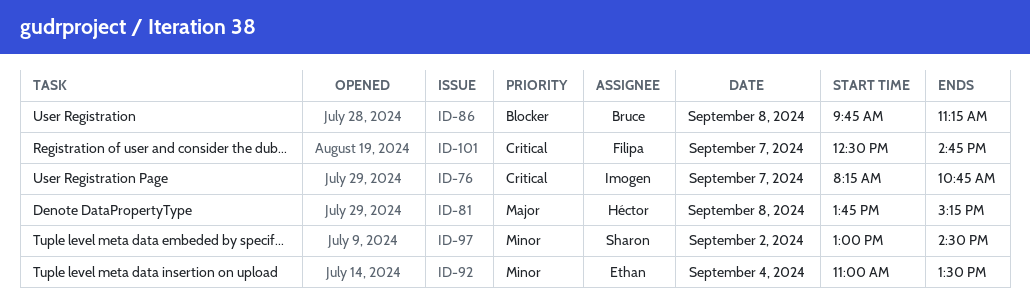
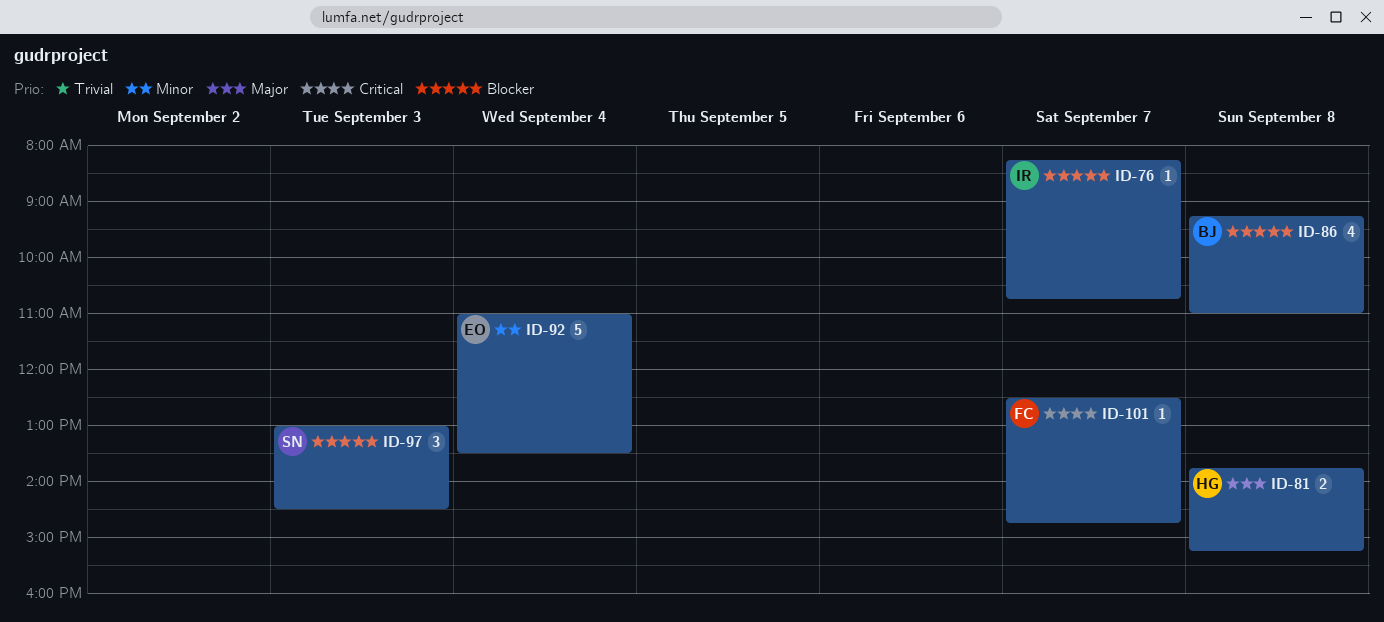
ID-76, priority: Critical -> Blocker
ID-86, begins: 09:45 -> 09:15
ID-86, ends: 11:15 -> 11:00
ID-97, priority: Minor -> Blocker
ID-97, day: Sep 2 -> Sep 3

